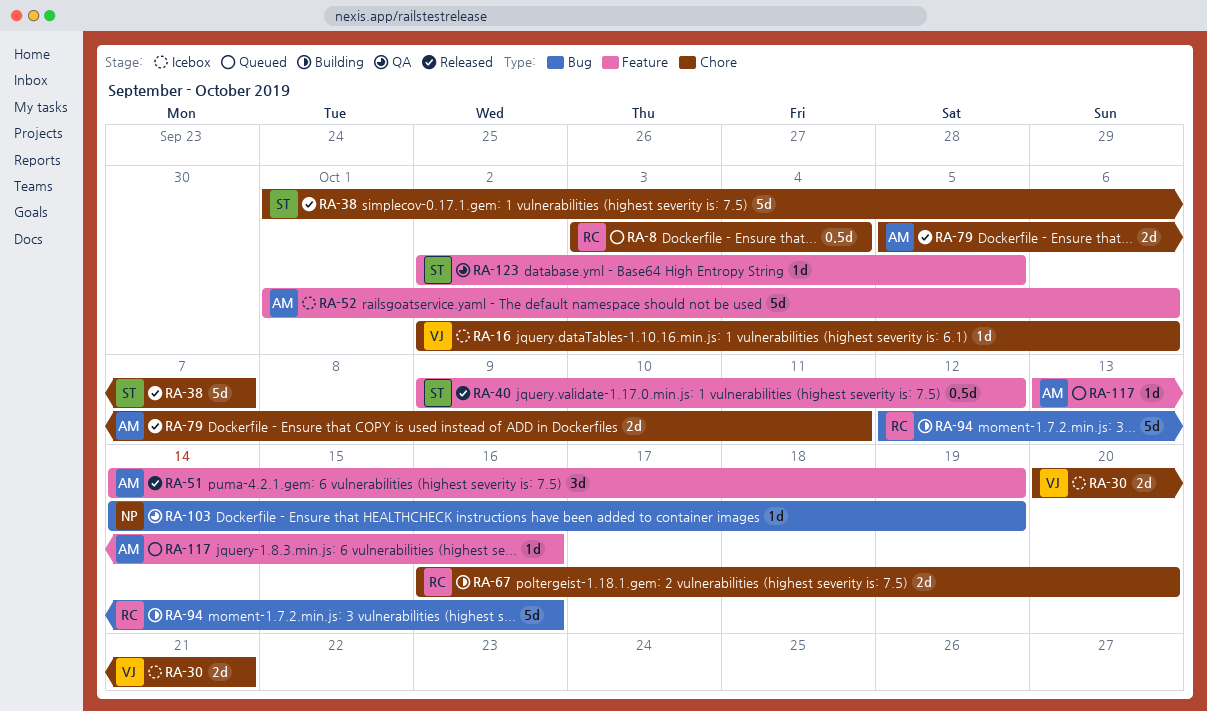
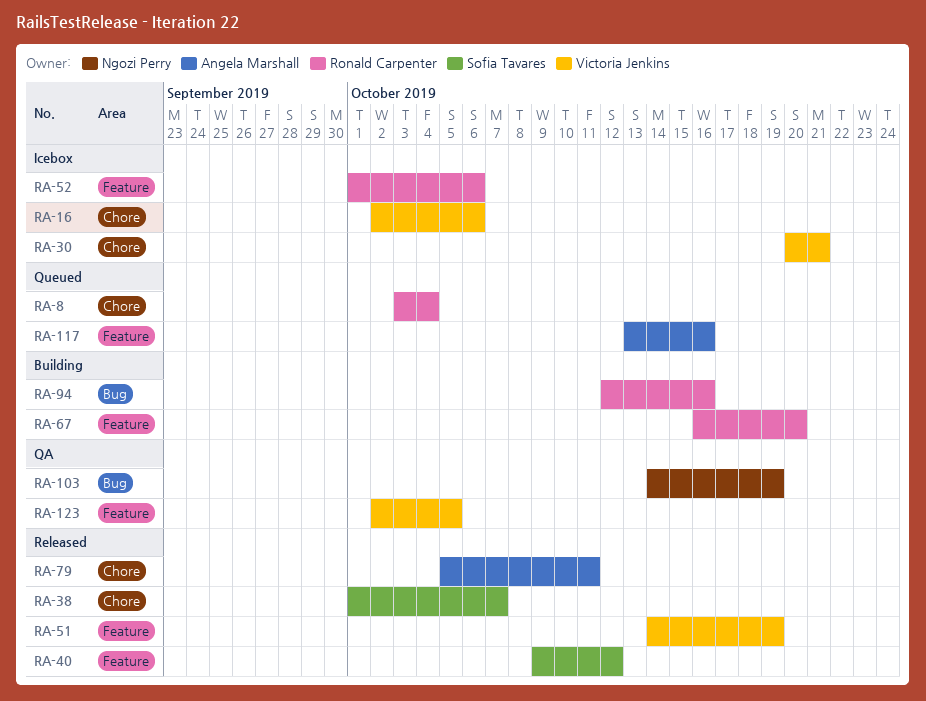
RA-51, owner: Angela Marshall -> Victoria Jenkins
RA-52, owner: Angela Marshall -> Ronald Carpenter
RA-67, label: Chore -> Feature
RA-123, owner: Sofia Tavares -> Victoria Jenkins

